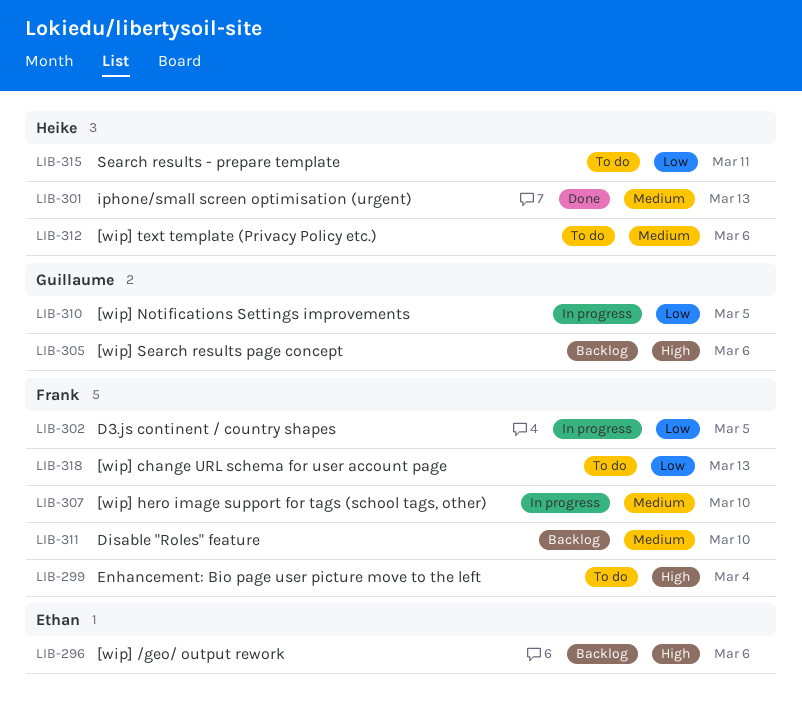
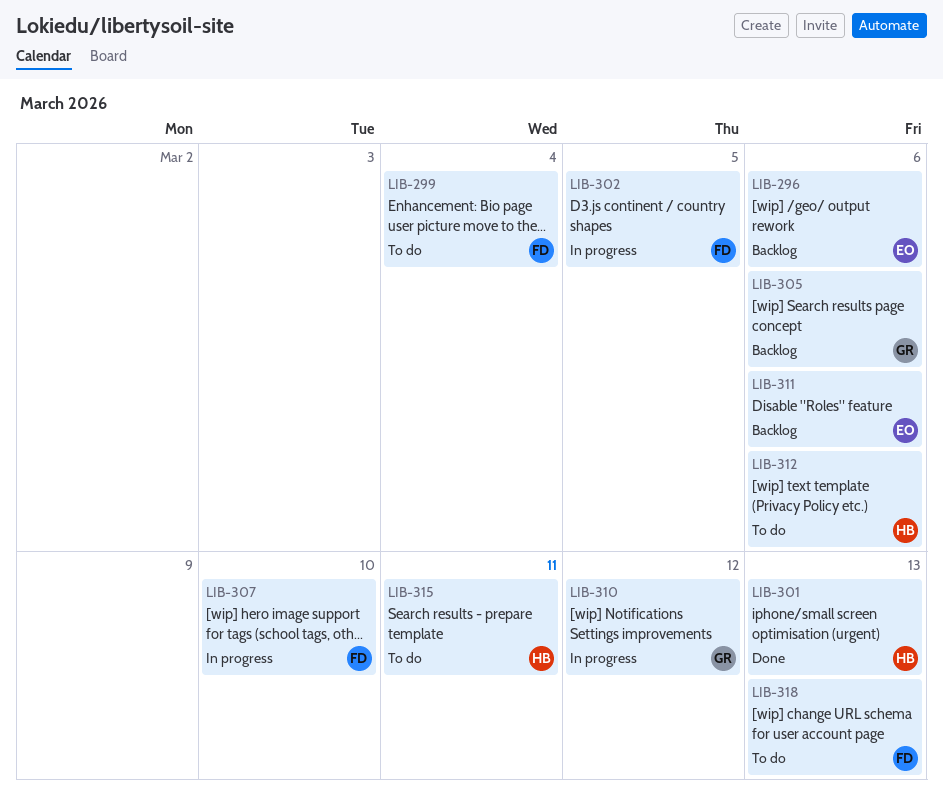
LIB-310, due: Mar 5 -> Mar 12
LIB-311, owner: Frank -> Ethan
LIB-311, due: Mar 10 -> Mar 6

